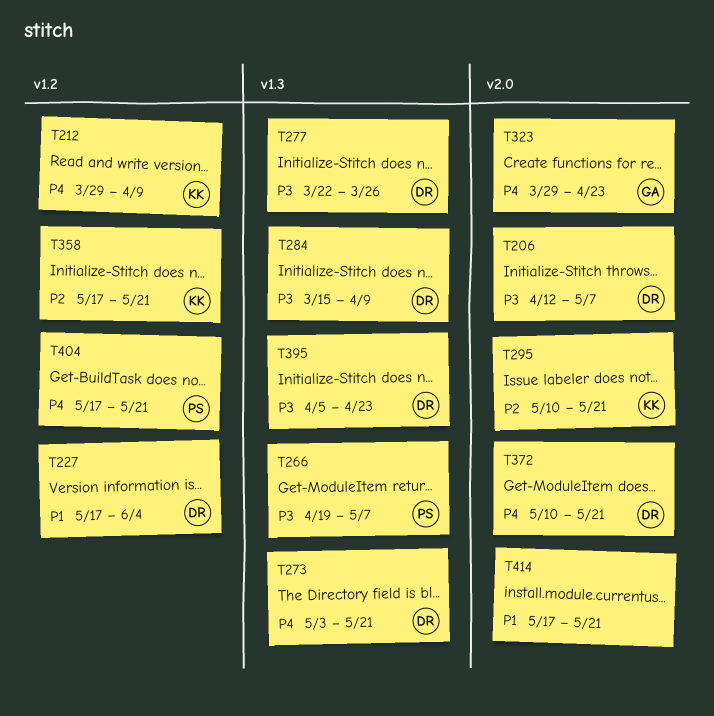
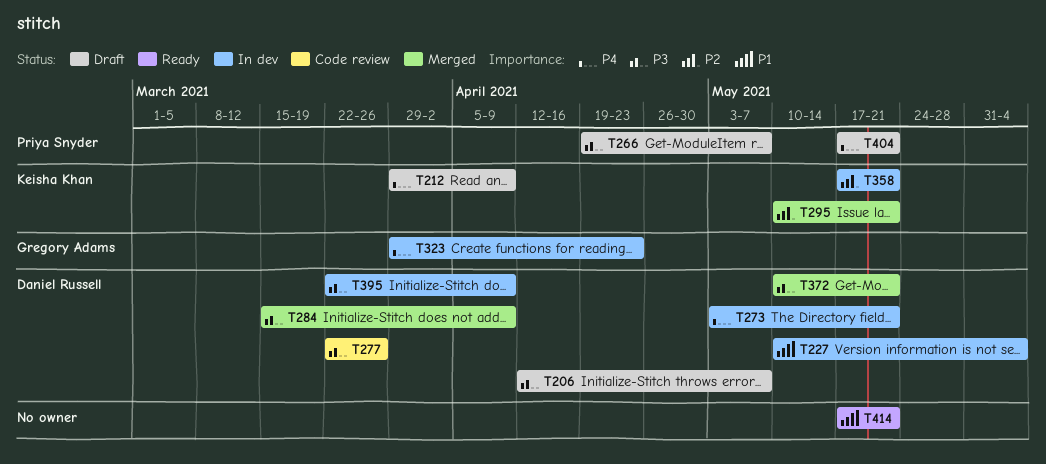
T227, start: May 17 -> May 10
T372, priority: P4 -> P3
T395, start: Apr 5 -> Mar 22
T395, due: Apr 23 -> Apr 9

